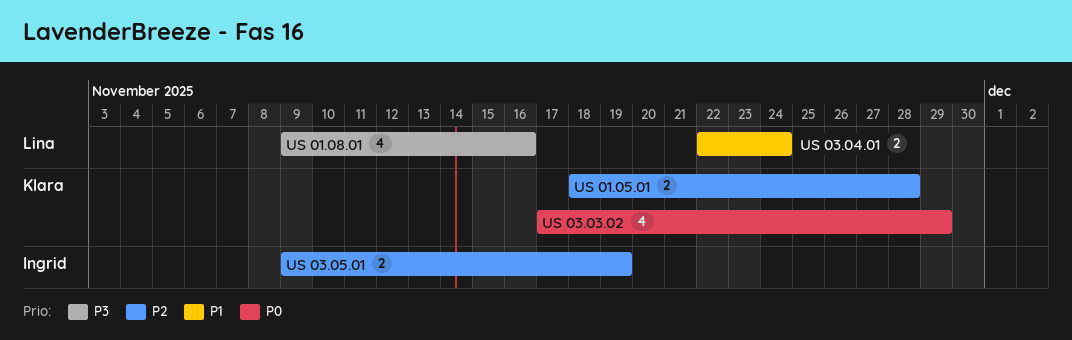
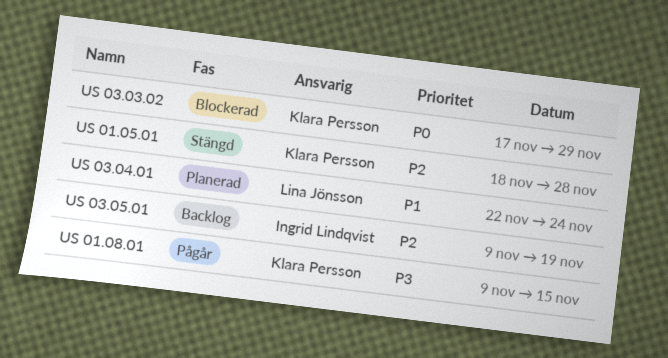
US 01.08.01, owner: Lina Jönsson -> Klara Persson
US 01.08.01, due: Nov 16 -> Nov 15

